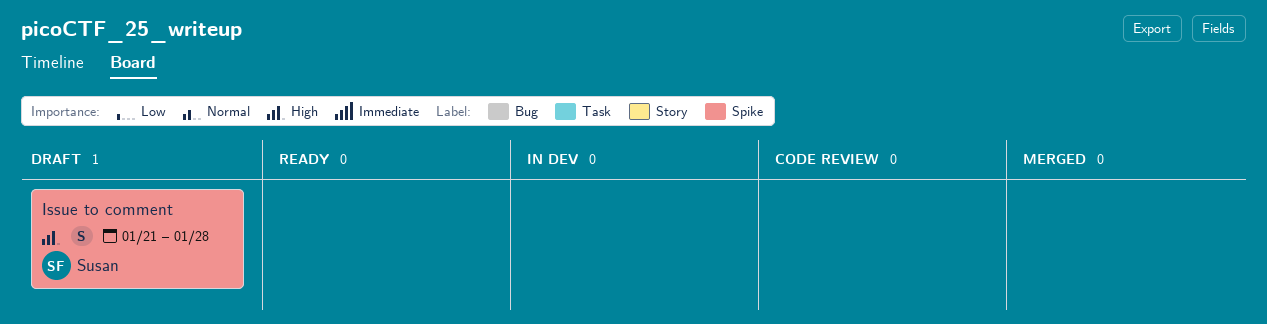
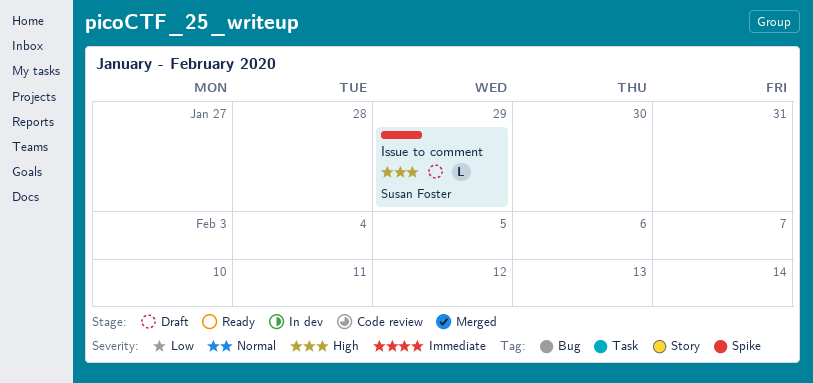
Issue to comment, estimate: S -> L
Issue to comment, due: Jan 28 -> Jan 29

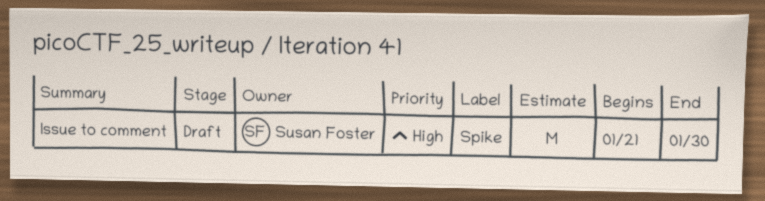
Issue to comment, estimate: L -> M
Issue to comment, due: Jan 29 -> Jan 30

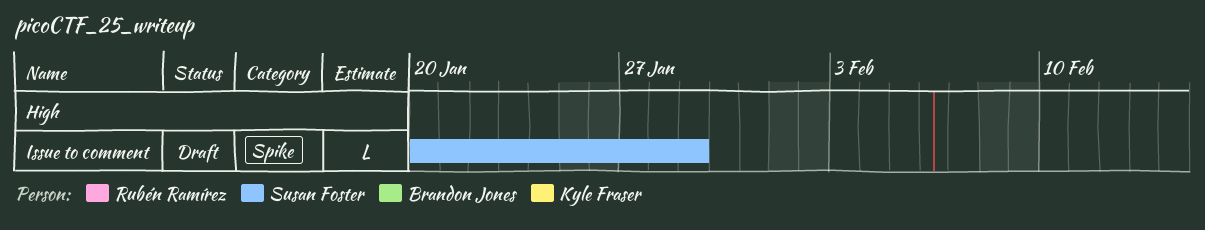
Issue to comment, estimate: M -> L
Issue to comment, start: Jan 21 -> Jan 20
Issue to comment, due: Jan 30 -> Jan 29

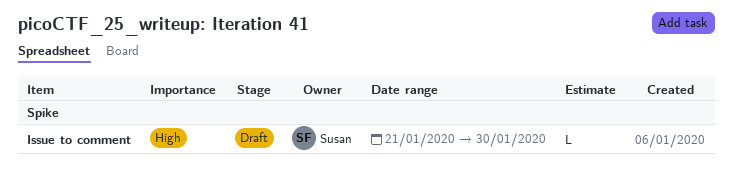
Issue to comment, start: Jan 20 -> Jan 21
Issue to comment, due: Jan 29 -> Jan 30

